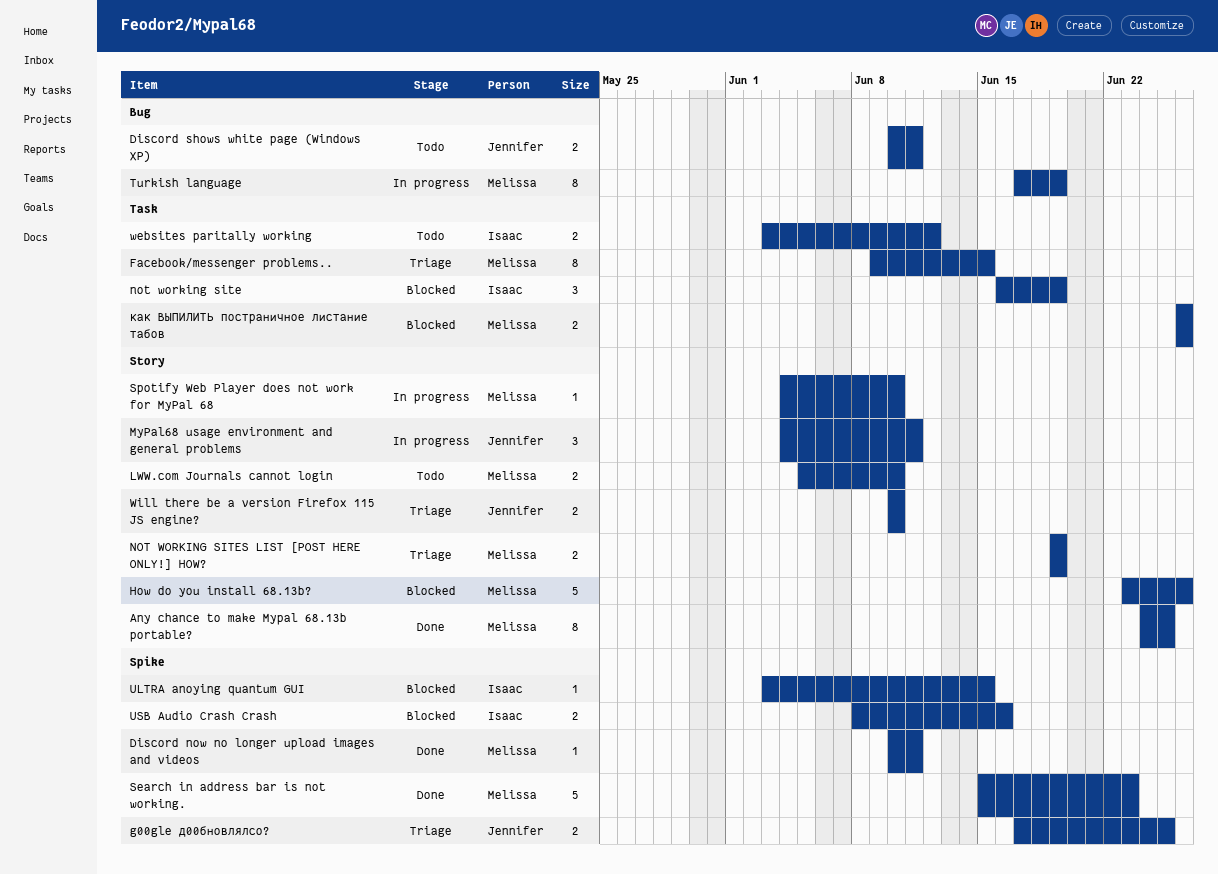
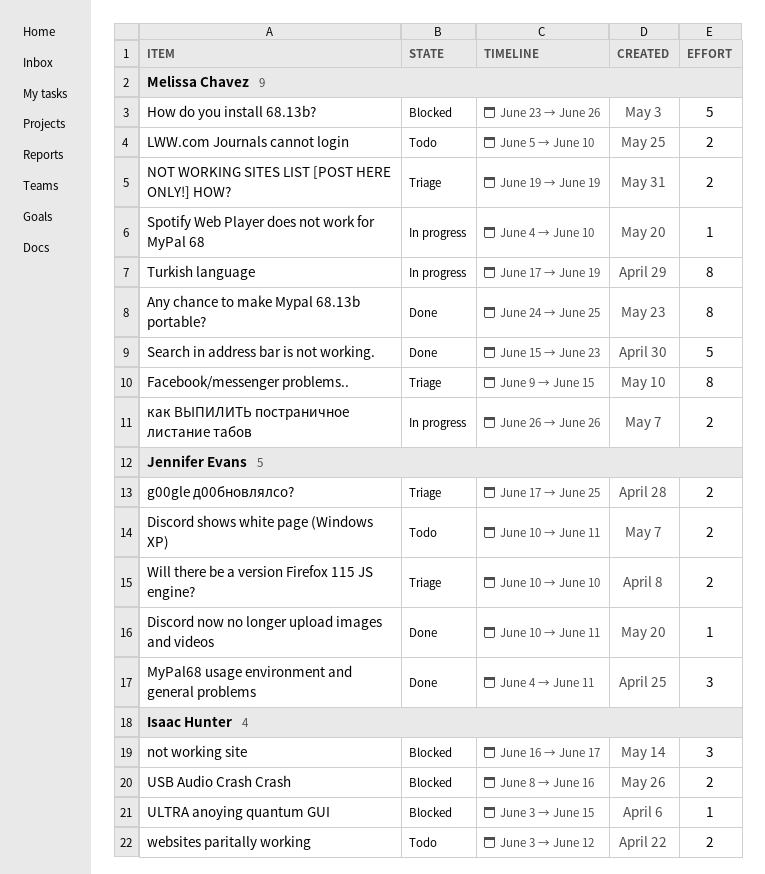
Discord now no longer upload images and videos, owner: Melissa Chavez -> Jennifer Evans
MyPal68 usage environment and general problems, status: In progress -> Done
not working site, due: Jun 19 -> Jun 17
как ВЫПИЛИТЬ постраничное листание табов, status: Blocked -> In progress

